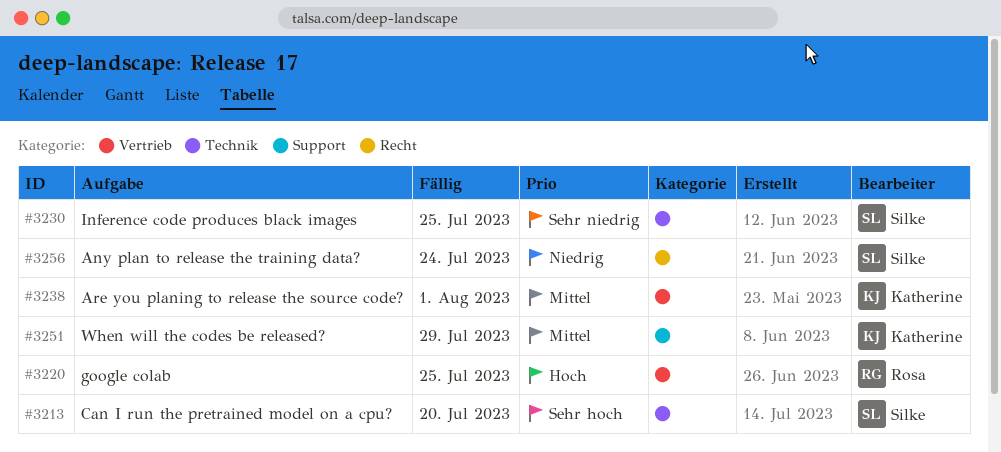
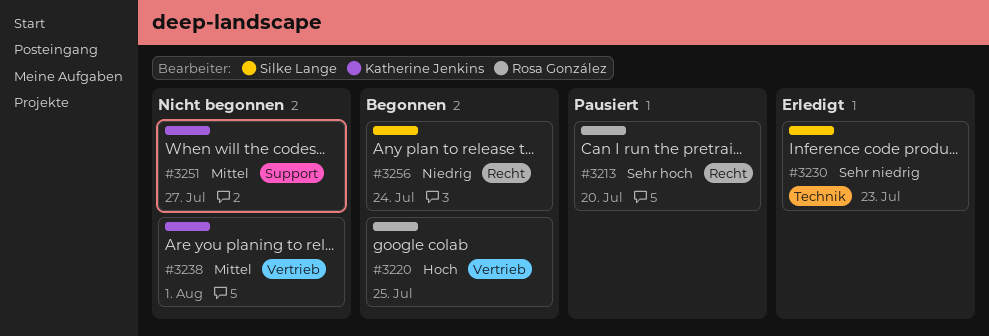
#3213, owner: Silke Lange -> Rosa González
#3213, label: Technik -> Recht
#3230, due: Jul 25 -> Jul 23
#3251, due: Jul 29 -> Jul 27

